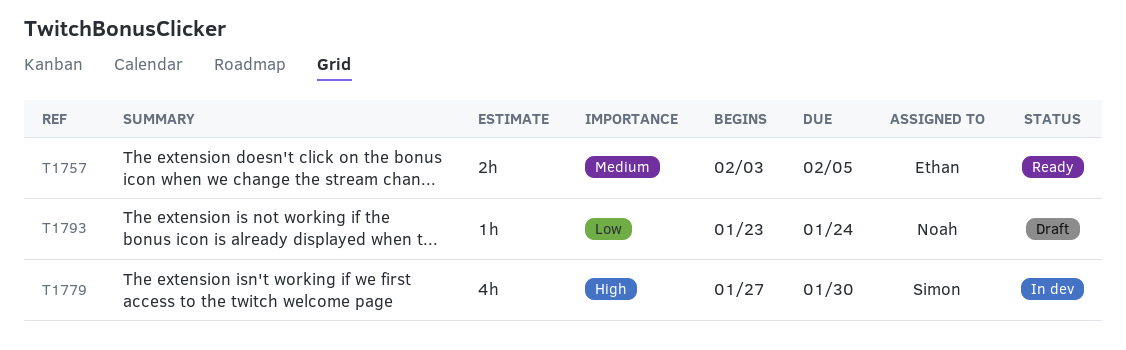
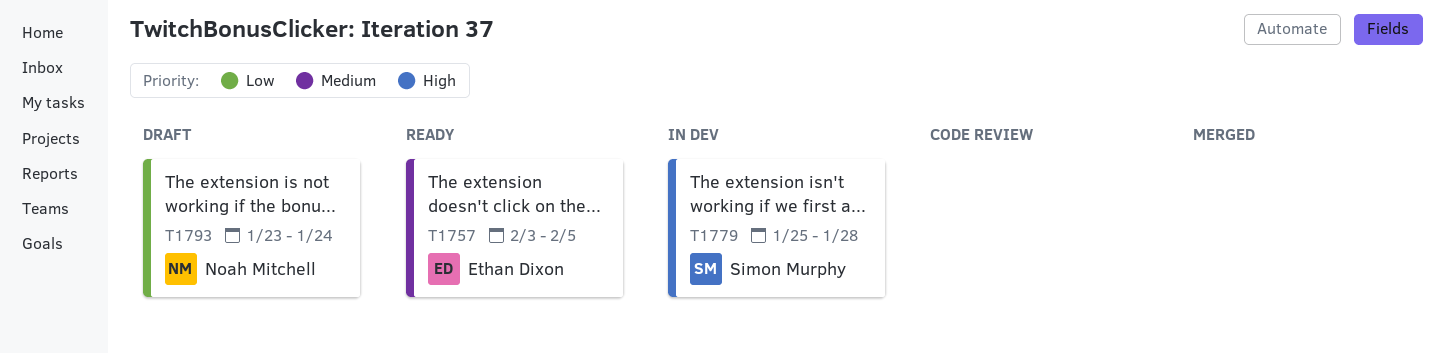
T1779, start: Jan 27 -> Jan 25
T1779, due: Jan 30 -> Jan 28

